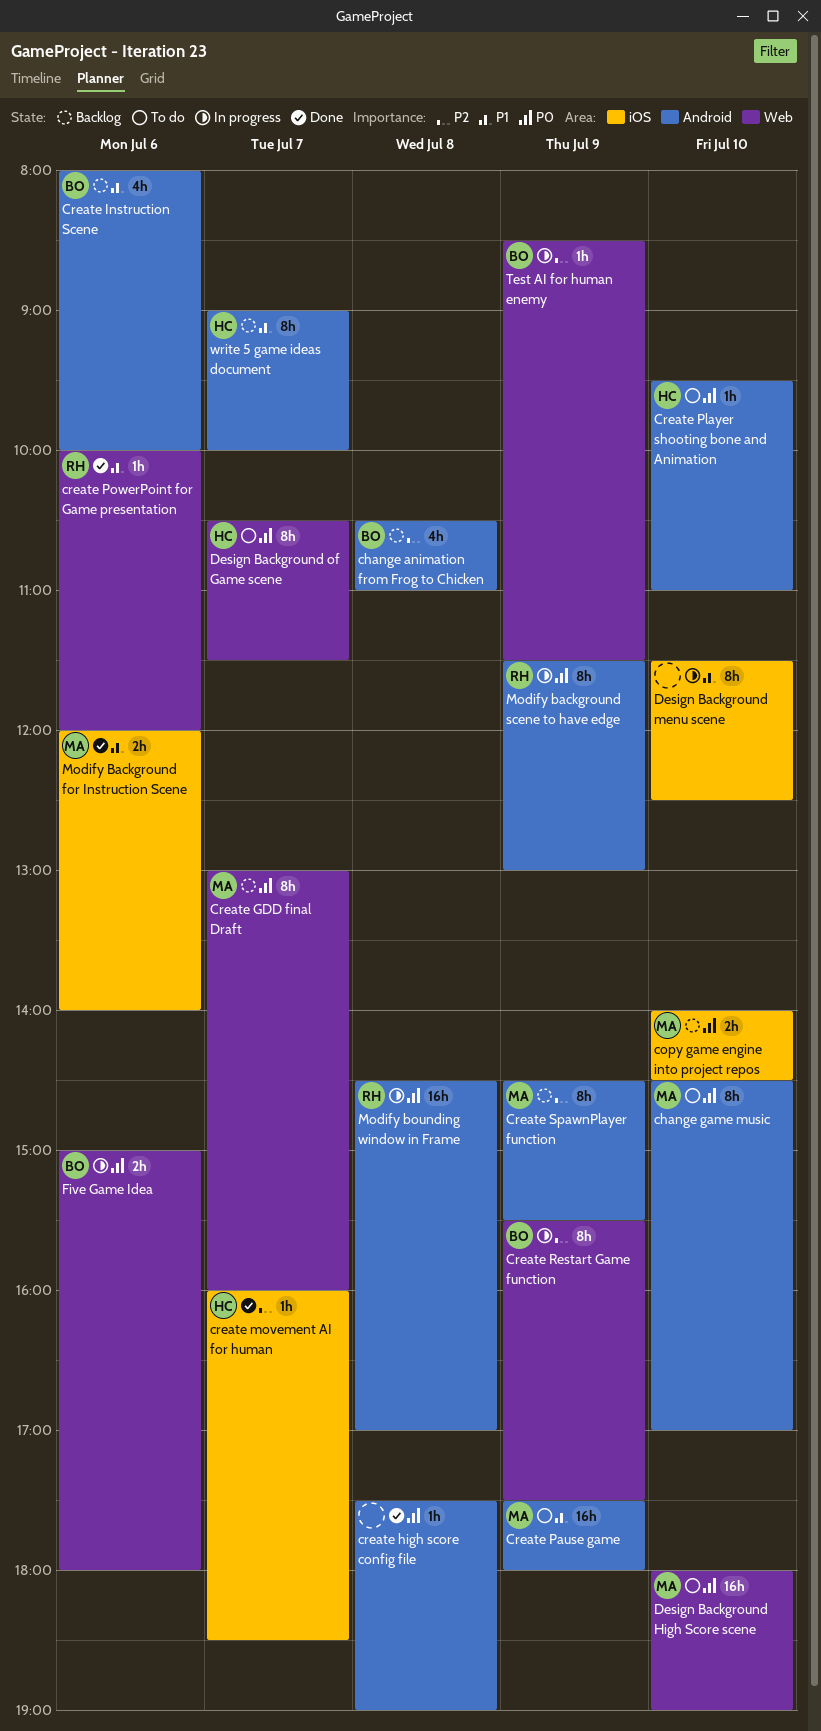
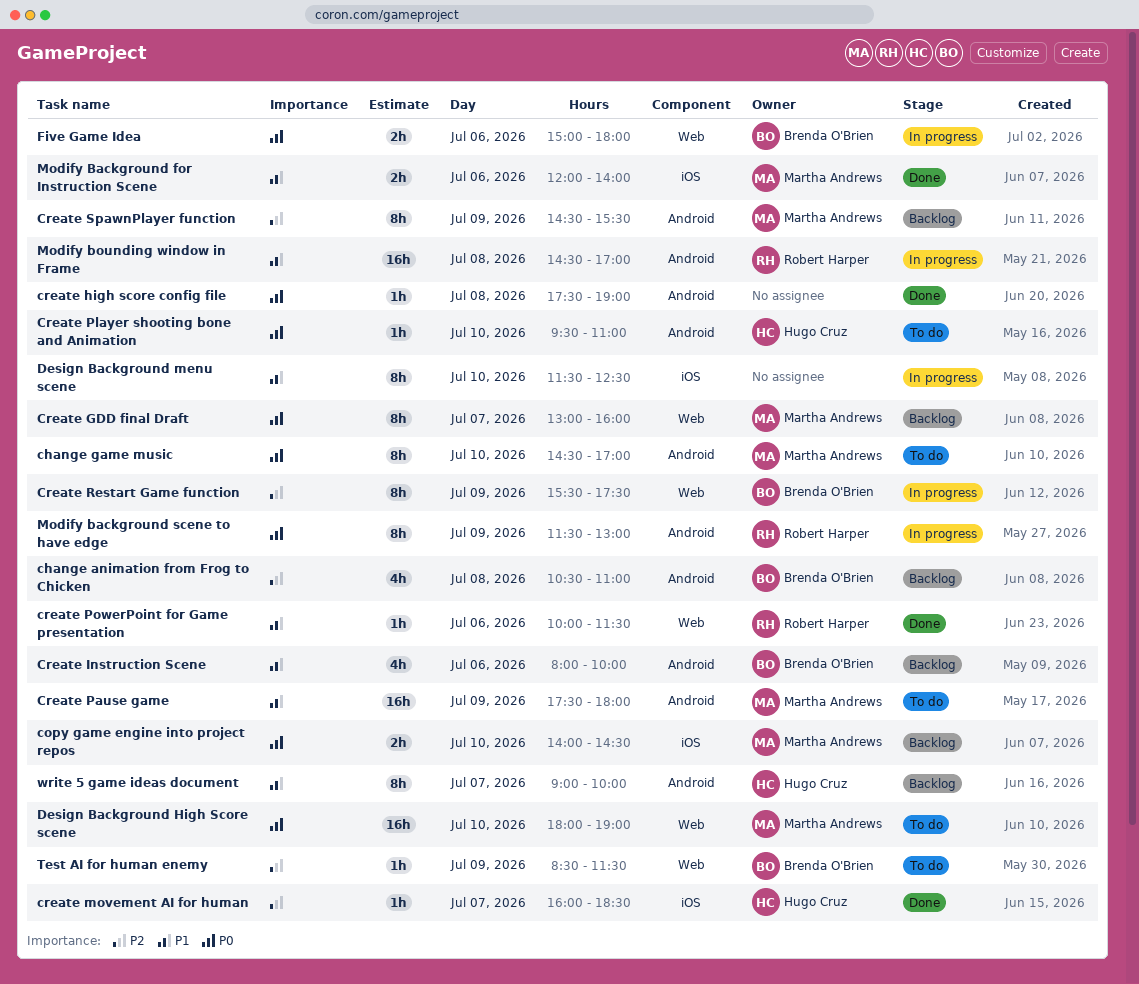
create PowerPoint for Game presentation, ends: 12:00 -> 11:30
Design Background of Game scene: present -> none
Modify bounding window in Frame, priority: P0 -> P1
Test AI for human enemy, status: In progress -> To do

